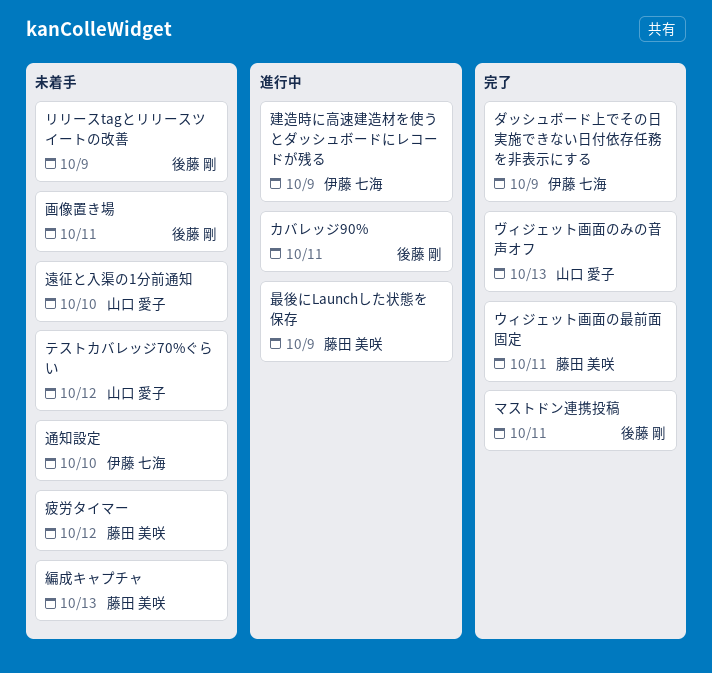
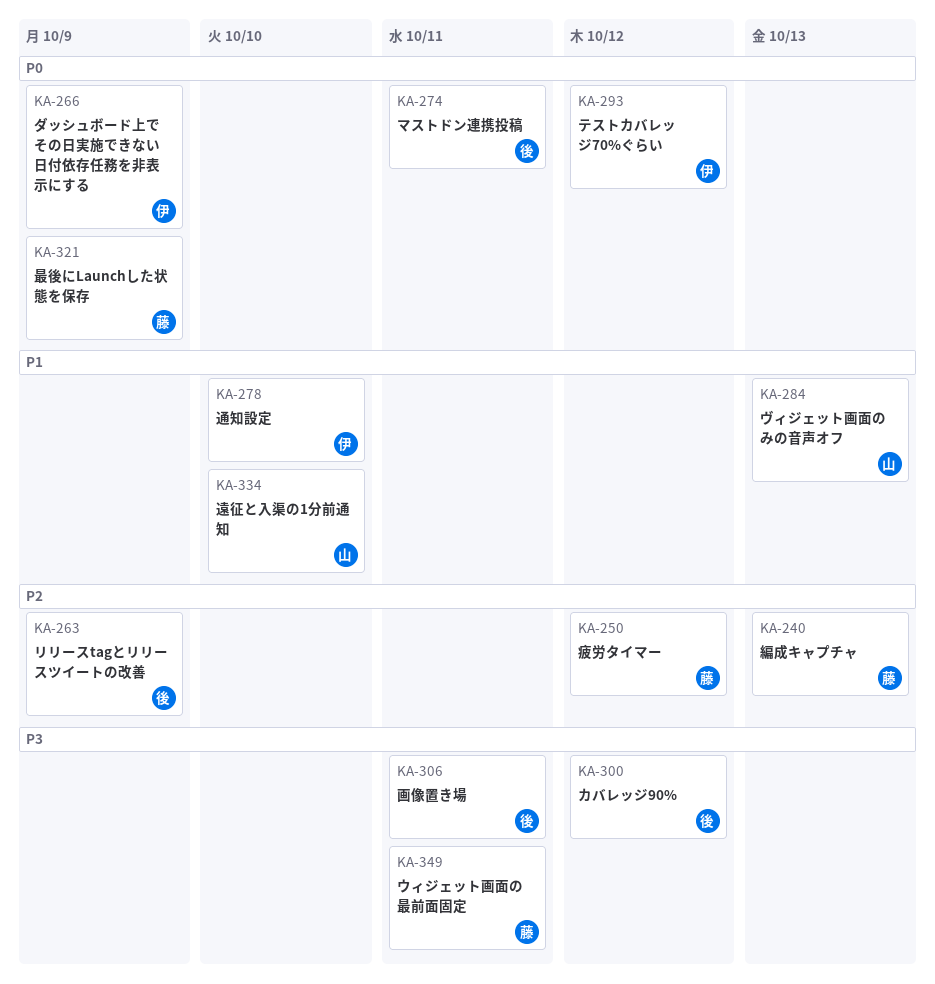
カバレッジ90%, due: Oct 11 -> Oct 12
テストカバレッジ70%ぐらい, owner: 山口 愛子 -> 伊藤 七海
建造時に高速建造材を使うとダッシュボードにレコードが残る: present -> none

